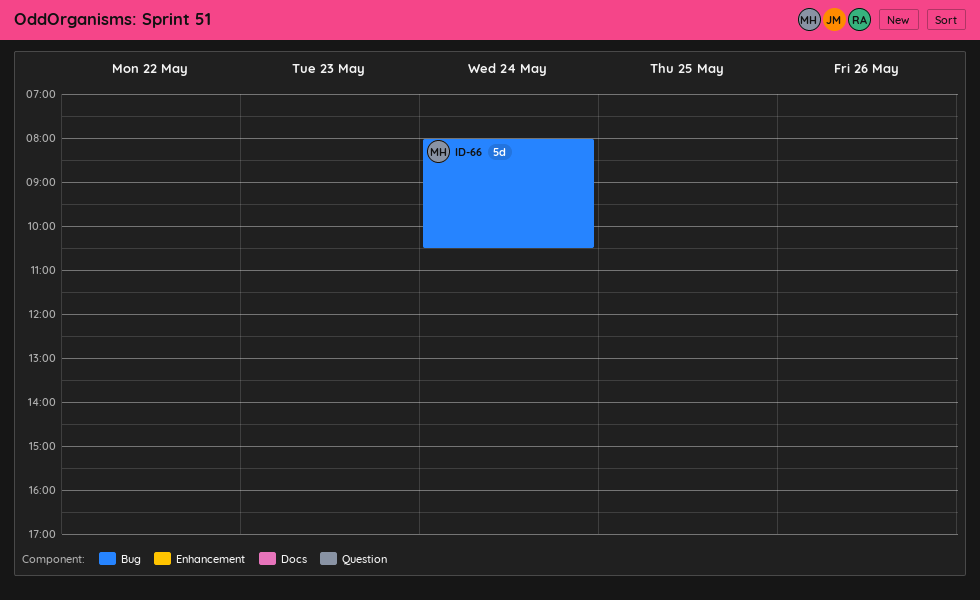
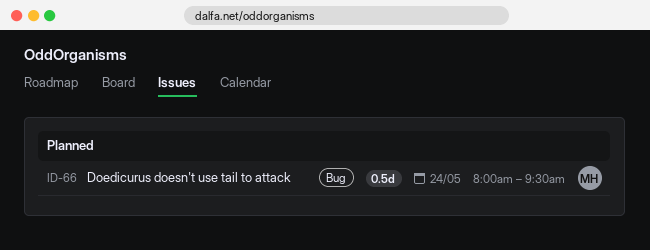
ID-66, estimate: 5d -> 0.5d
ID-66, ends: 10:30 -> 09:30

